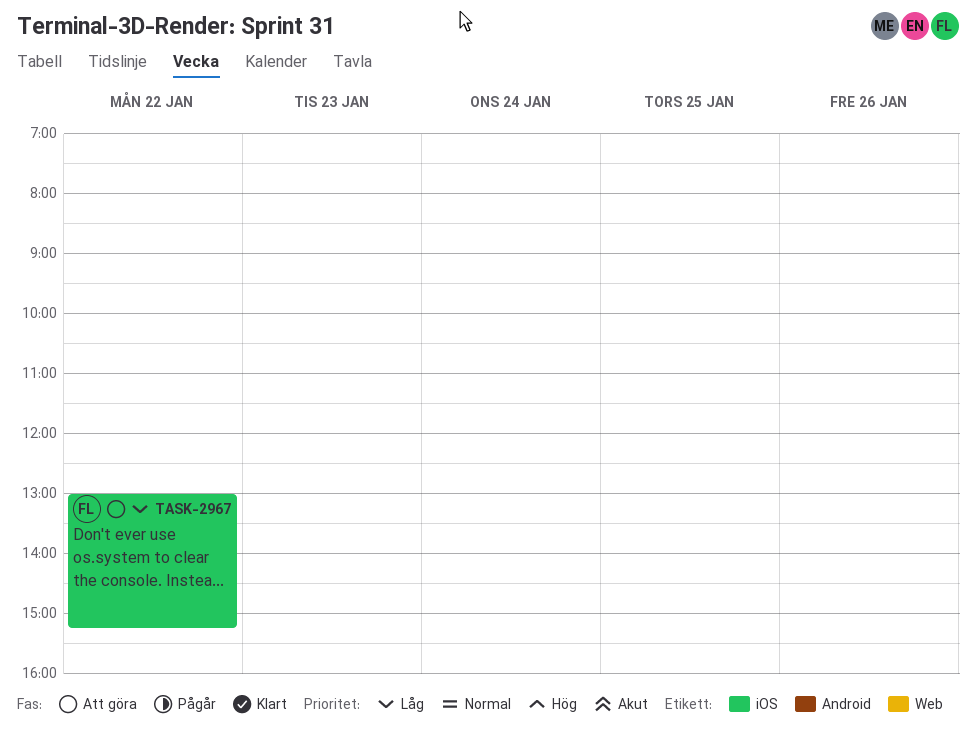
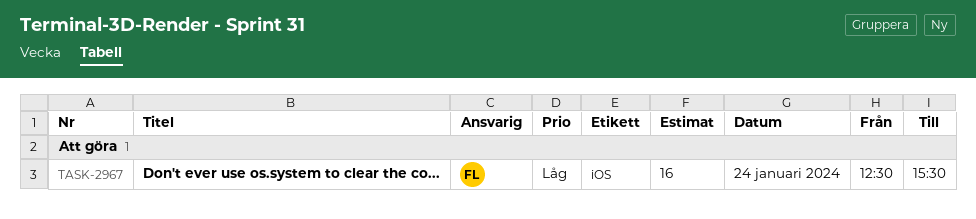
TASK-2967, day: Jan 22 -> Jan 24
TASK-2967, begins: 13:00 -> 12:30
TASK-2967, ends: 15:15 -> 15:30

